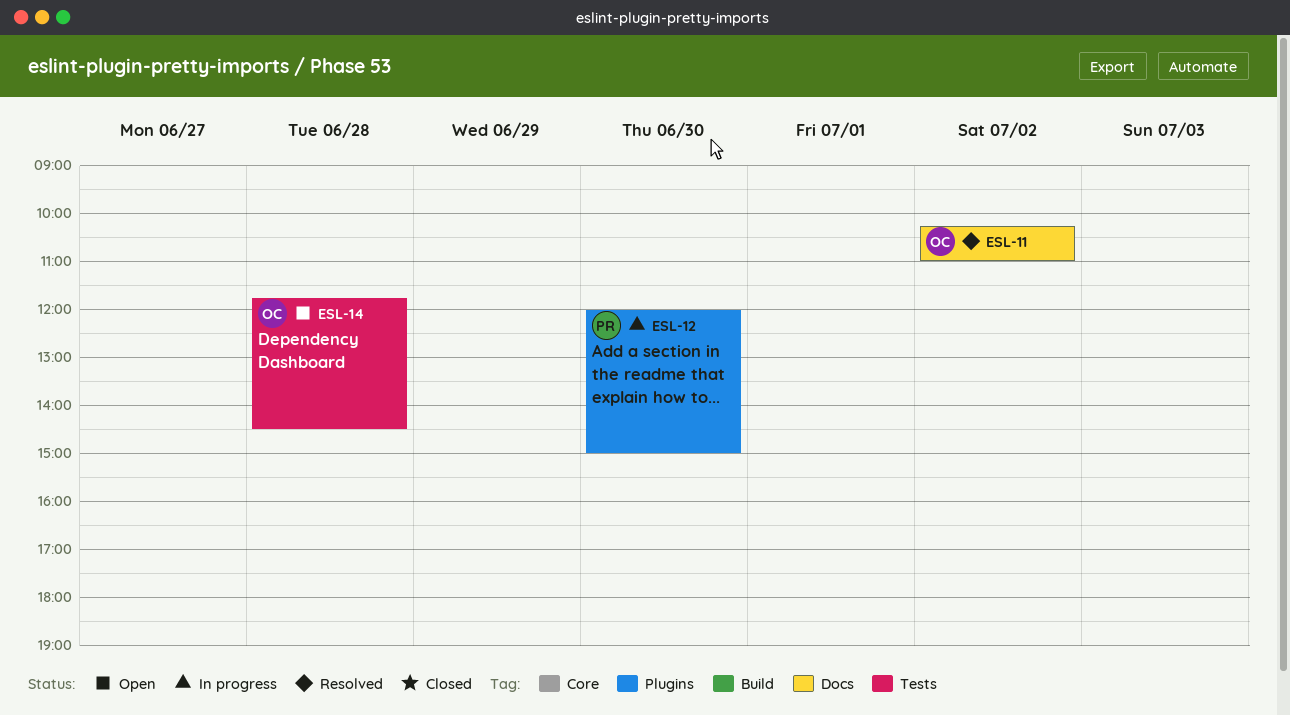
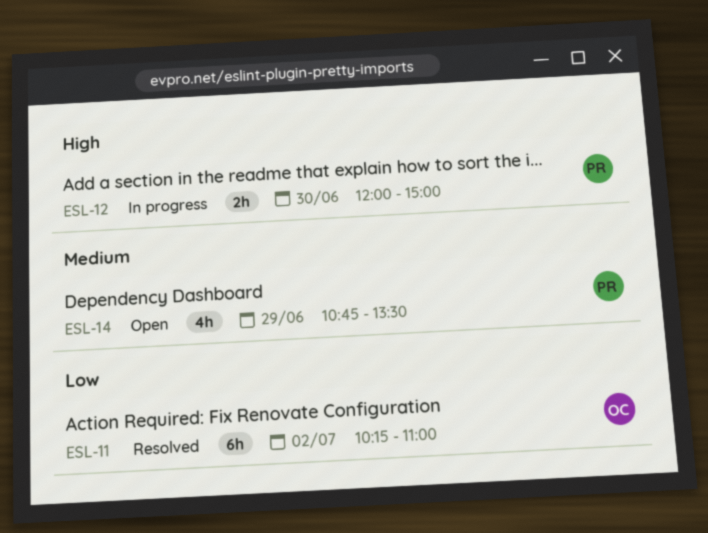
ESL-14, owner: OC -> PR
ESL-14, day: Jun 28 -> Jun 29
ESL-14, begins: 11:45 -> 10:45
ESL-14, ends: 14:30 -> 13:30

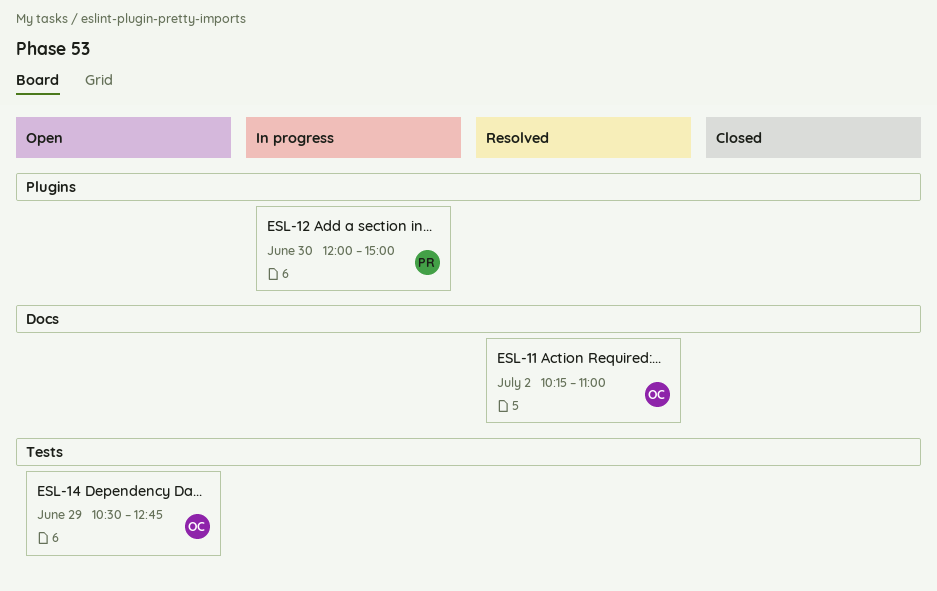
ESL-14, owner: PR -> OC
ESL-14, begins: 10:45 -> 10:30
ESL-14, ends: 13:30 -> 12:45

